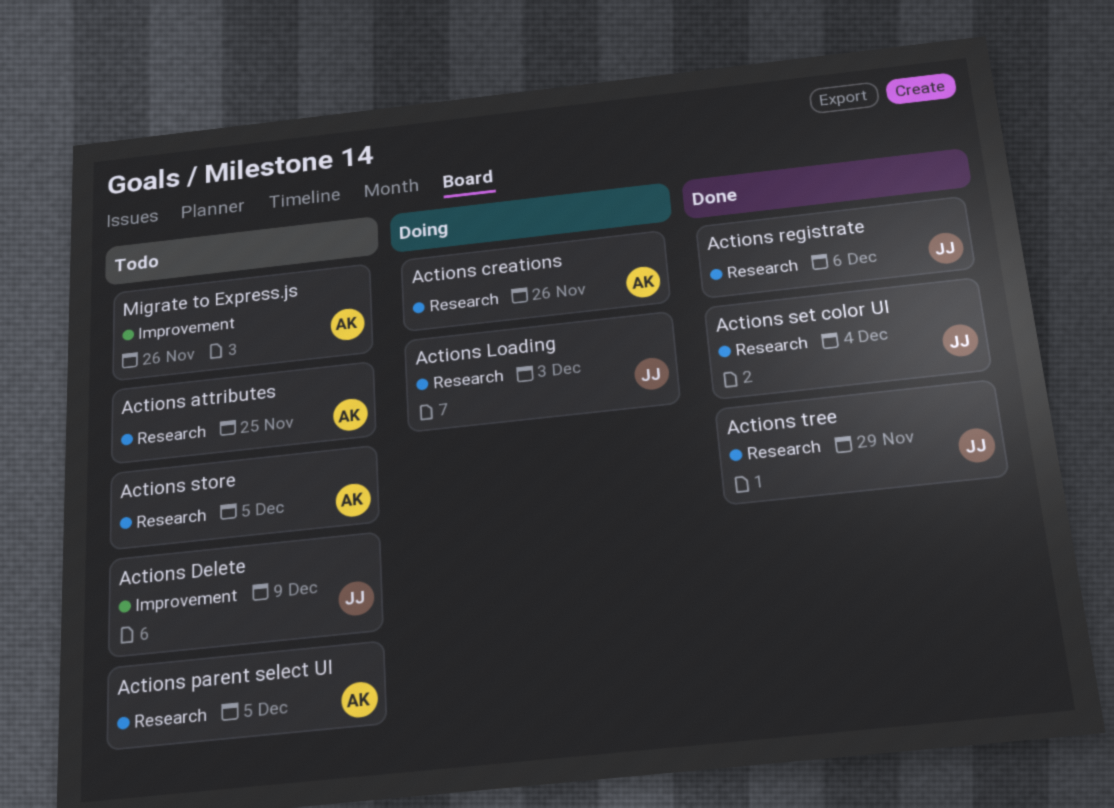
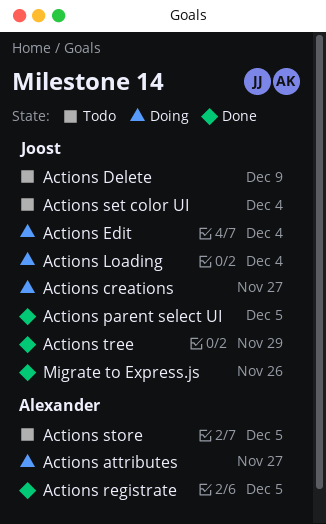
Actions attributes, status: Todo -> Doing
Actions attributes, due: Nov 25 -> Nov 27
Actions creations, owner: Alexander -> Joost
Actions creations, due: Nov 26 -> Nov 27
Actions Edit: none -> present
Actions Loading, due: Dec 3 -> Dec 4
Actions parent select UI, status: Todo -> Done
Actions parent select UI, owner: Alexander -> Joost
Actions registrate, owner: Joost -> Alexander
Actions registrate, due: Dec 6 -> Dec 5
Actions set color UI, status: Done -> Todo
Migrate to Express.js, status: Todo -> Done
Migrate to Express.js, owner: Alexander -> Joost

